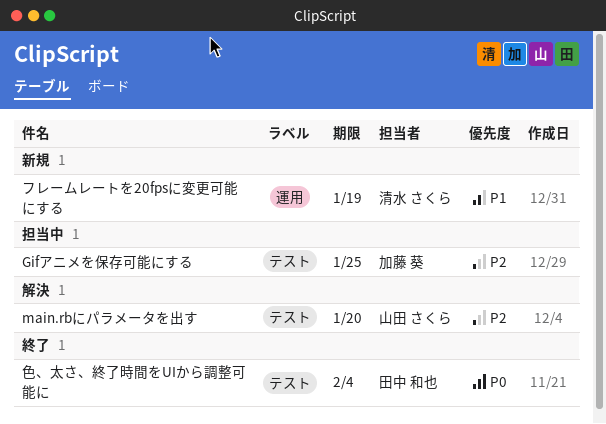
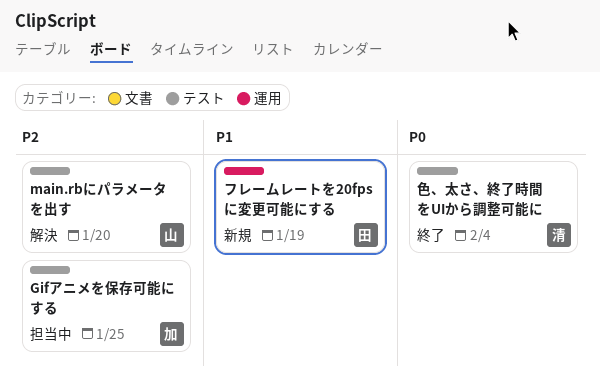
フレームレートを20fpsに変更可能にする, owner: 清水 さくら -> 田中 和也
色、太さ、終了時間をUIから調整可能に, owner: 田中 和也 -> 清水 さくら

